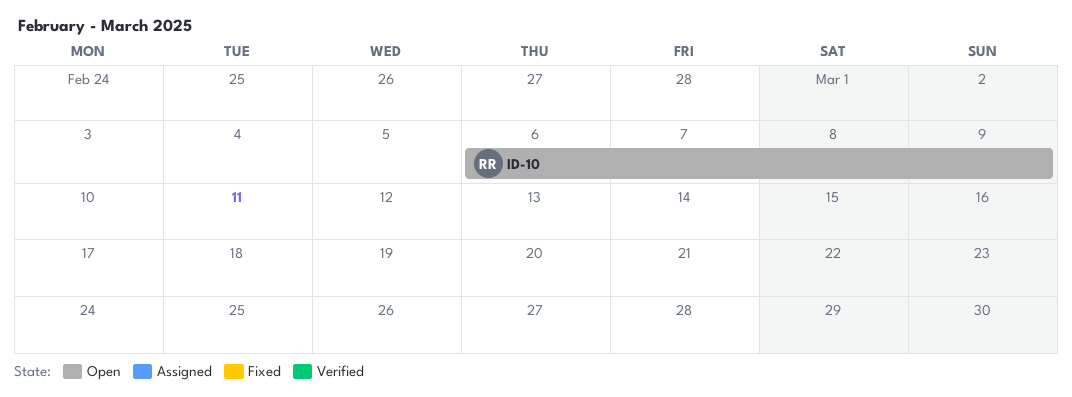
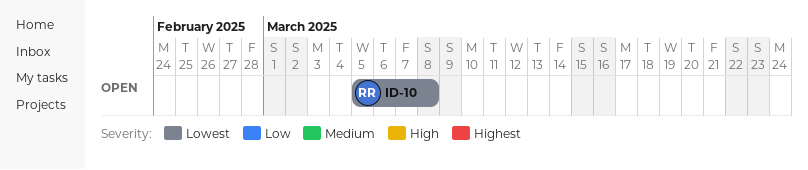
ID-10, start: Mar 6 -> Mar 5
ID-10, due: Mar 9 -> Mar 8

